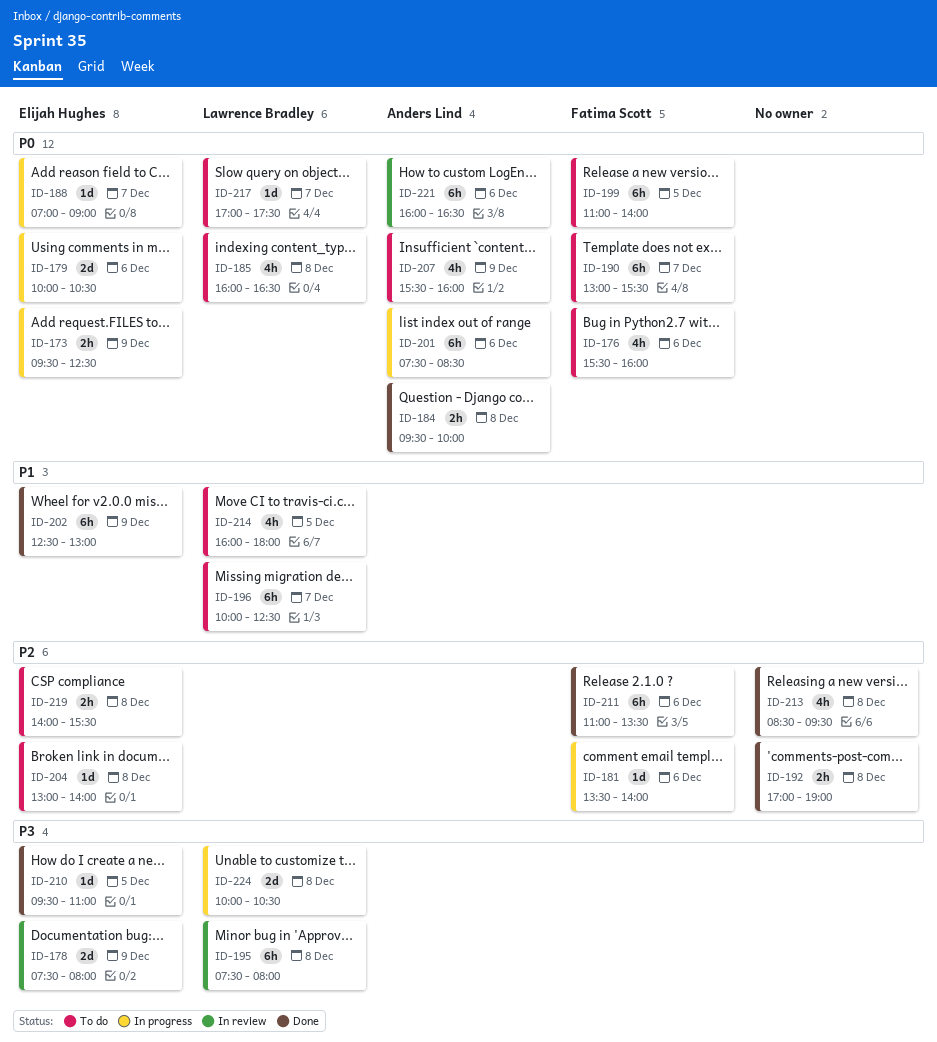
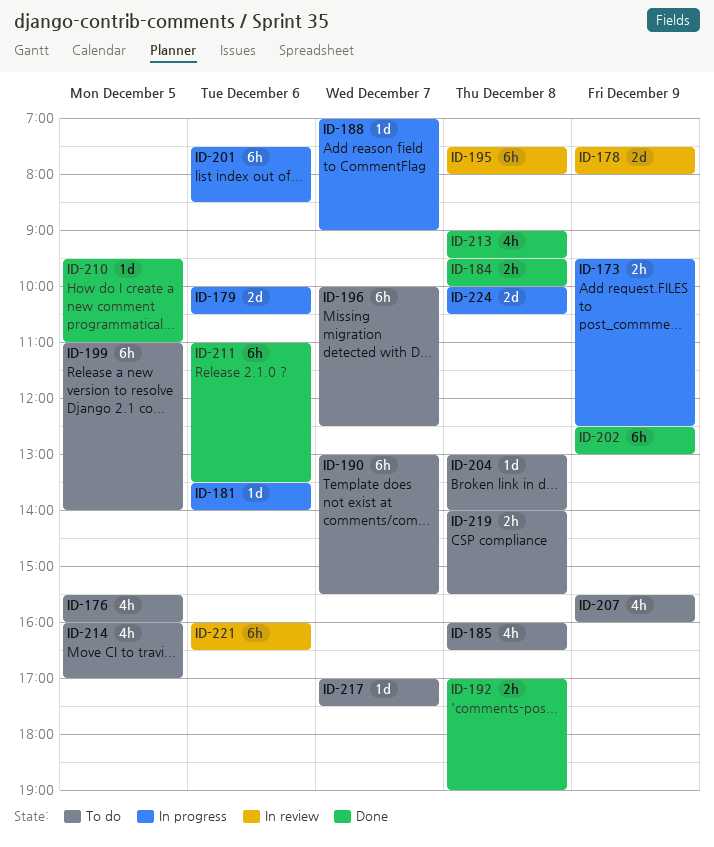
ID-176, day: Dec 6 -> Dec 5
ID-213, begins: 08:30 -> 09:00
ID-214, ends: 18:00 -> 17:00

